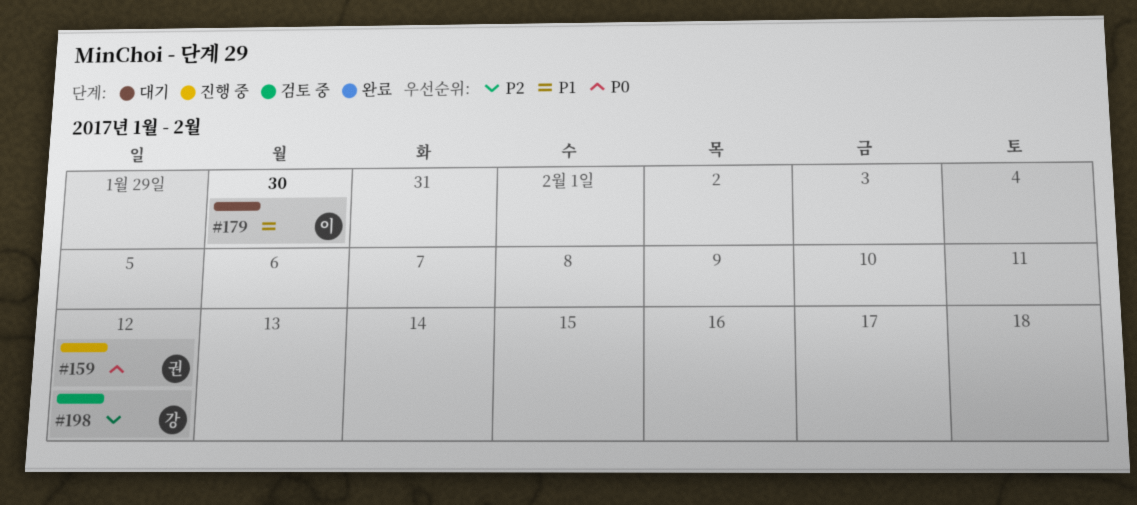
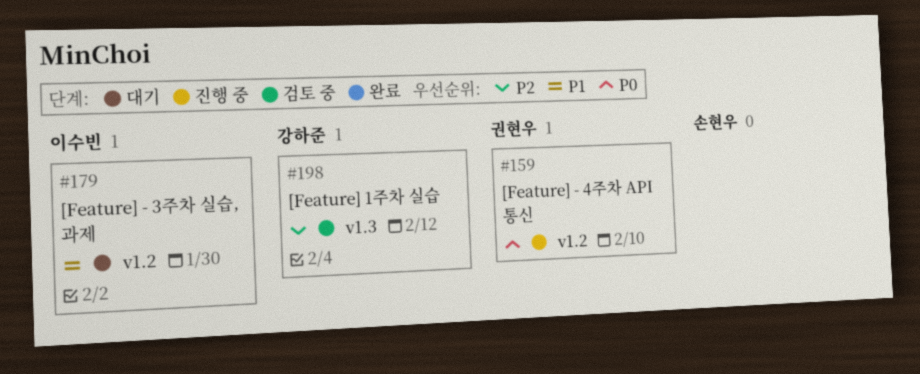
#159, due: Feb 12 -> Feb 10

